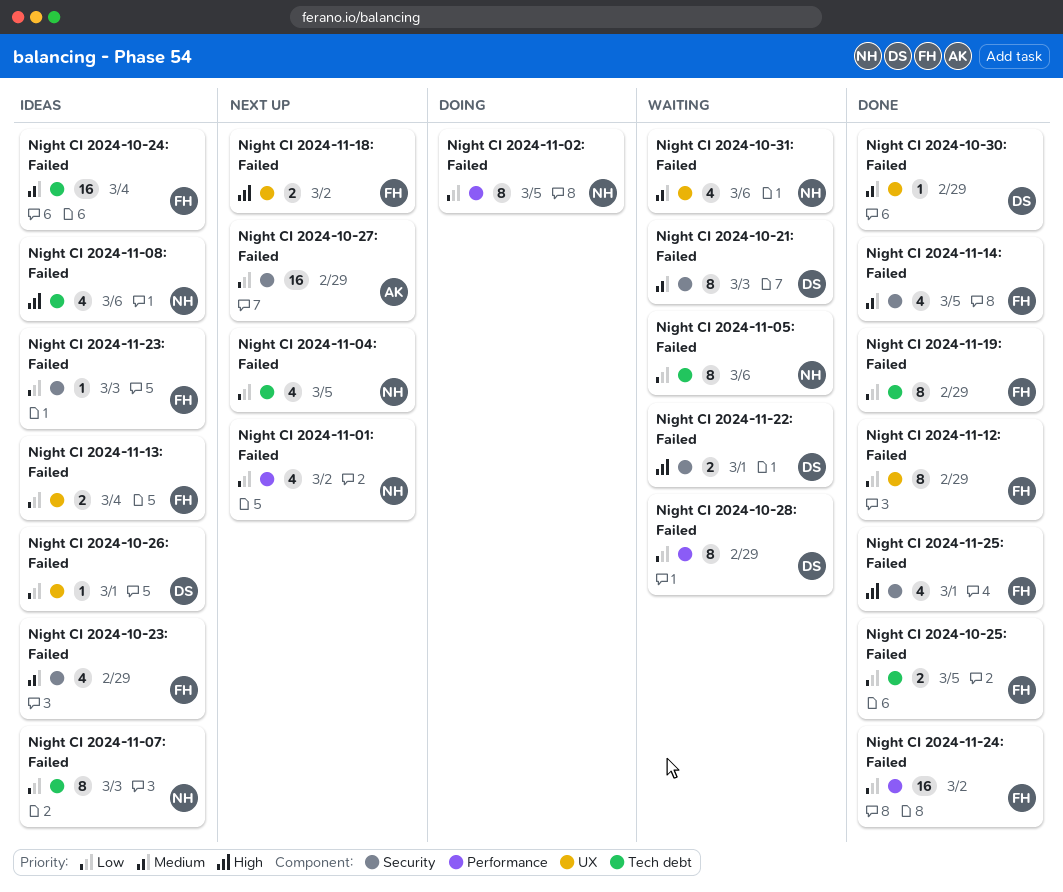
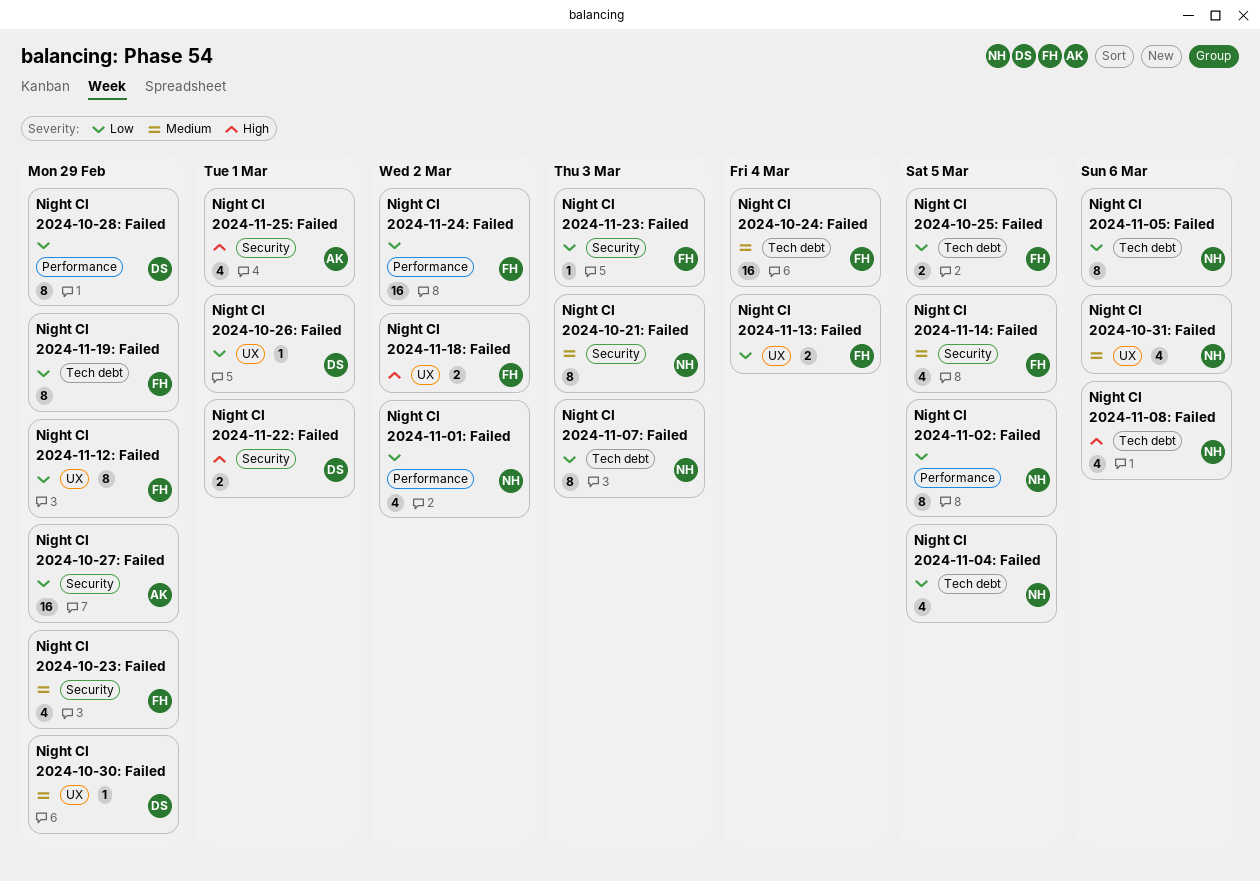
Night CI 2024-10-21: Failed, owner: DS -> NH
Night CI 2024-11-25: Failed, owner: FH -> AK

